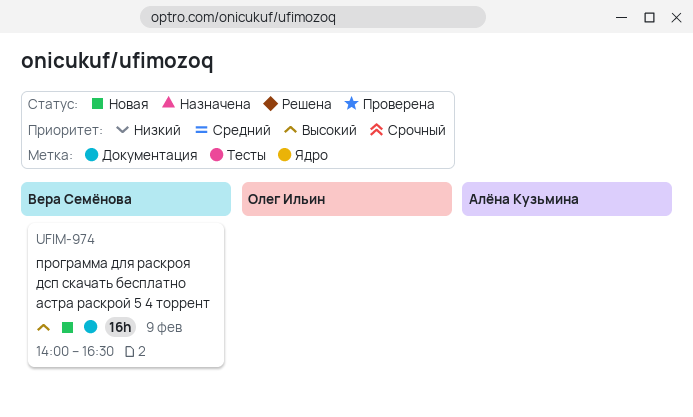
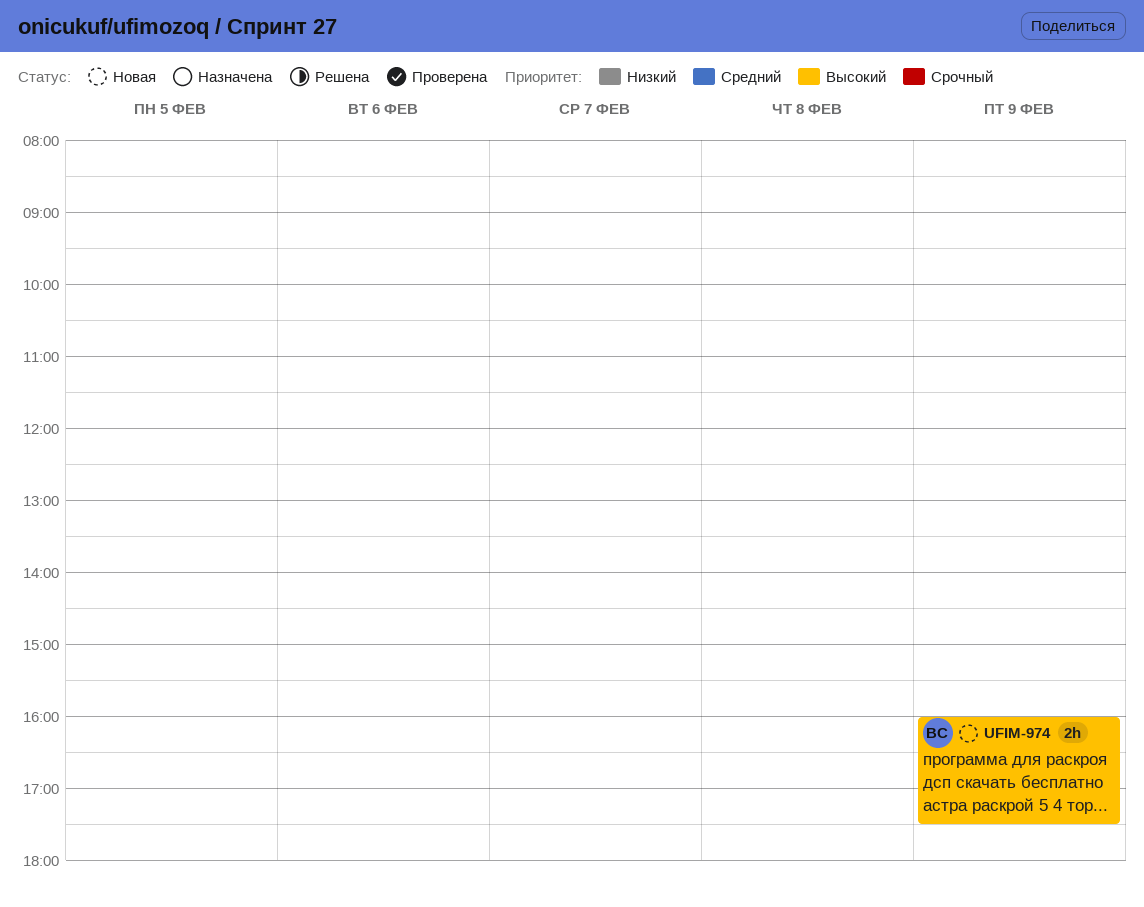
UFIM-974, estimate: 16h -> 2h
UFIM-974, begins: 14:00 -> 16:00
UFIM-974, ends: 16:30 -> 17:30

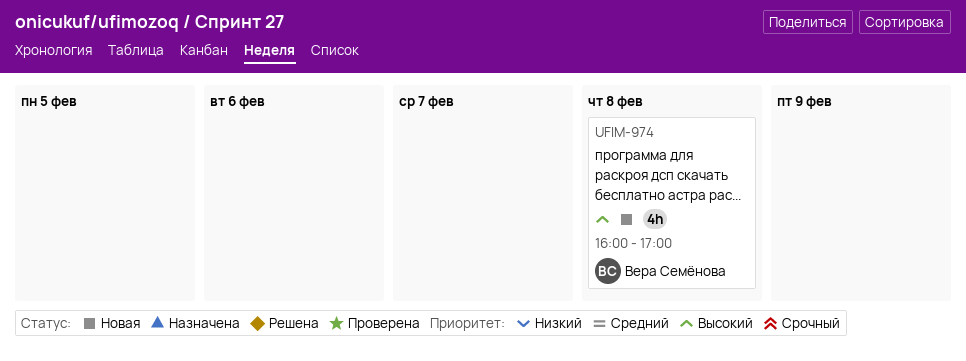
UFIM-974, estimate: 2h -> 4h
UFIM-974, day: Feb 9 -> Feb 8
UFIM-974, ends: 17:30 -> 17:00

